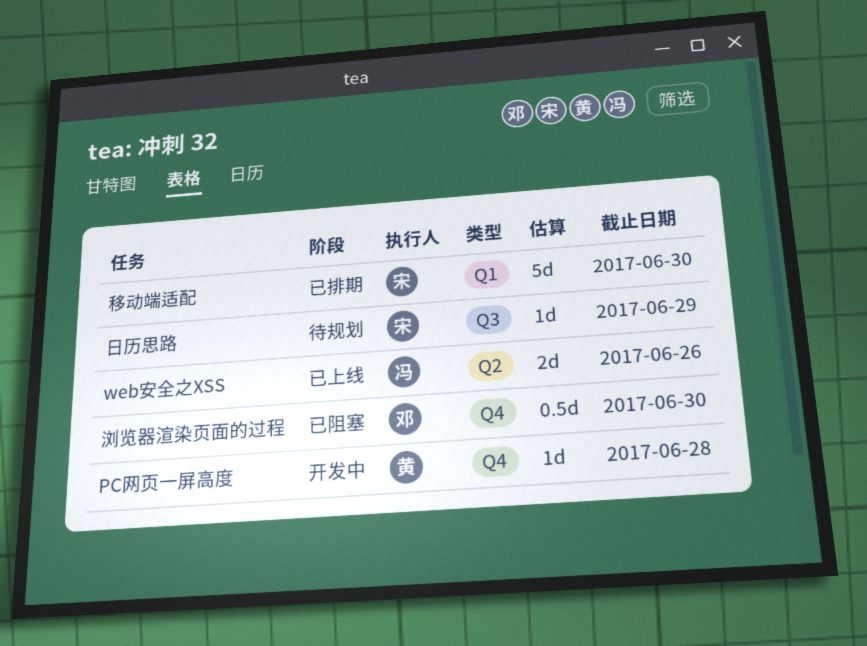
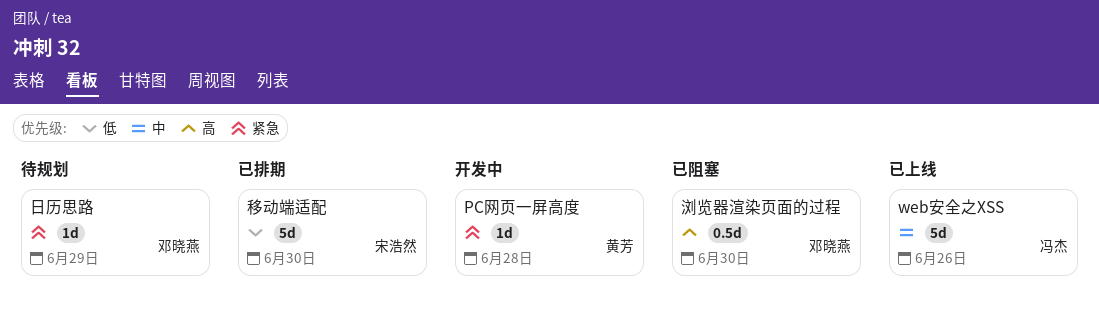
web安全之XSS, estimate: 2d -> 5d
日历思路, owner: 宋浩然 -> 邓晓燕

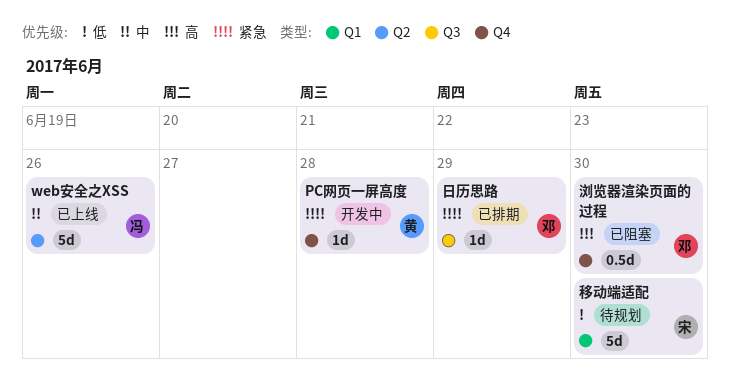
日历思路, status: 待规划 -> 已排期
移动端适配, status: 已排期 -> 待规划

